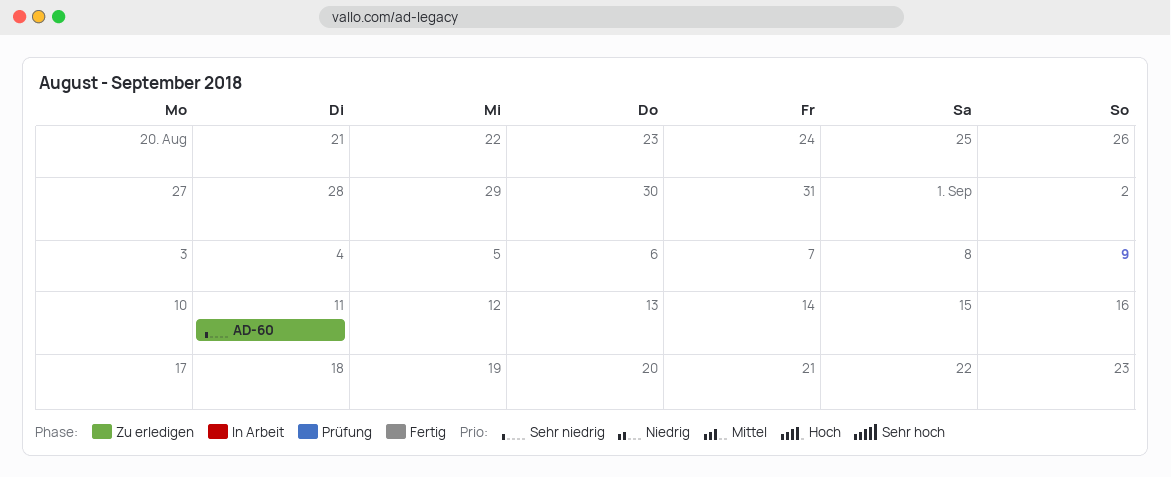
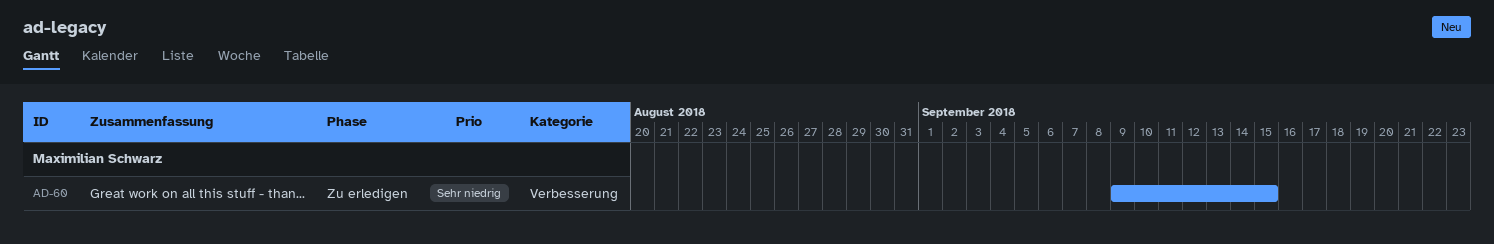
AD-60, start: Sep 11 -> Sep 9
AD-60, due: Sep 11 -> Sep 15

